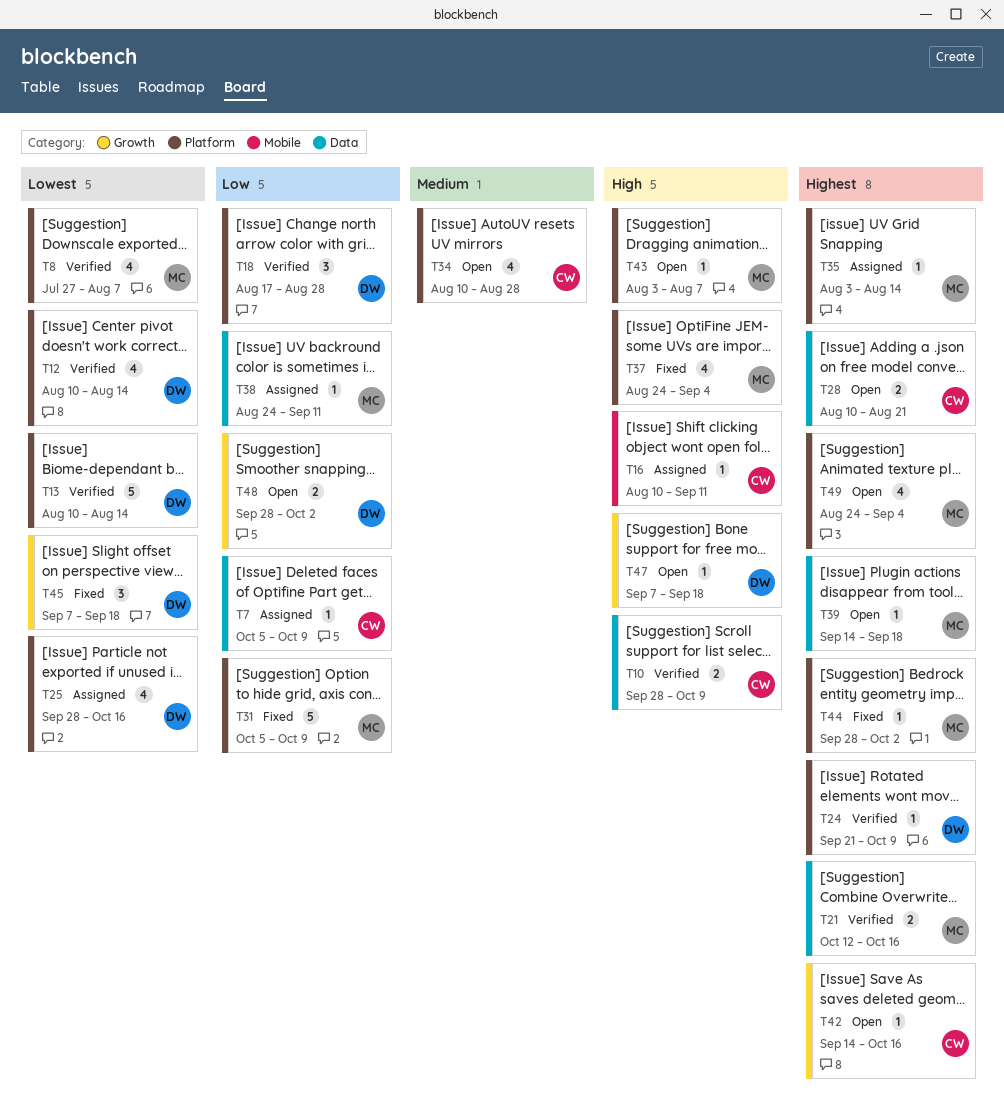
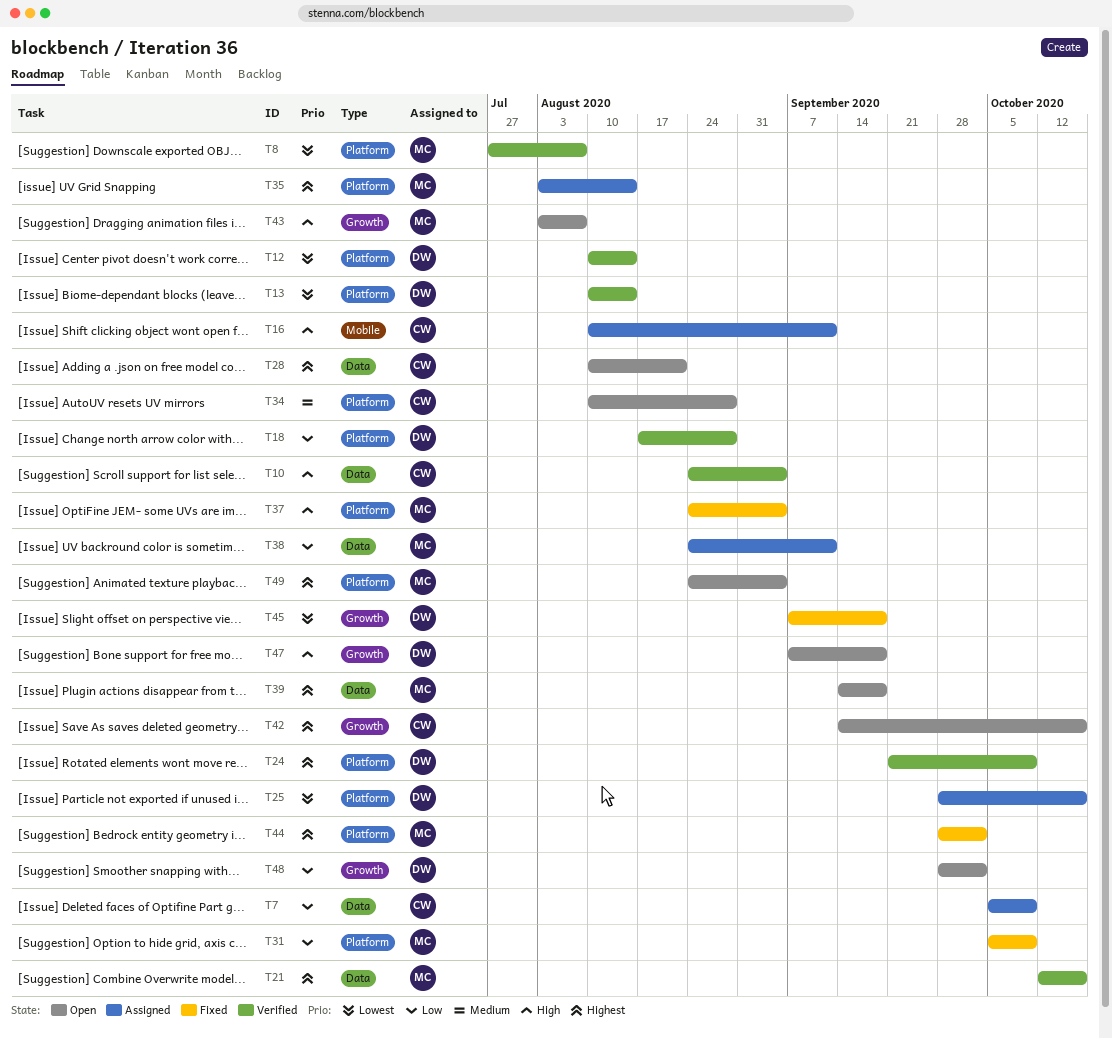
T10, start: Sep 28 -> Aug 24
T10, due: Oct 9 -> Sep 4
T43, label: Platform -> Growth

